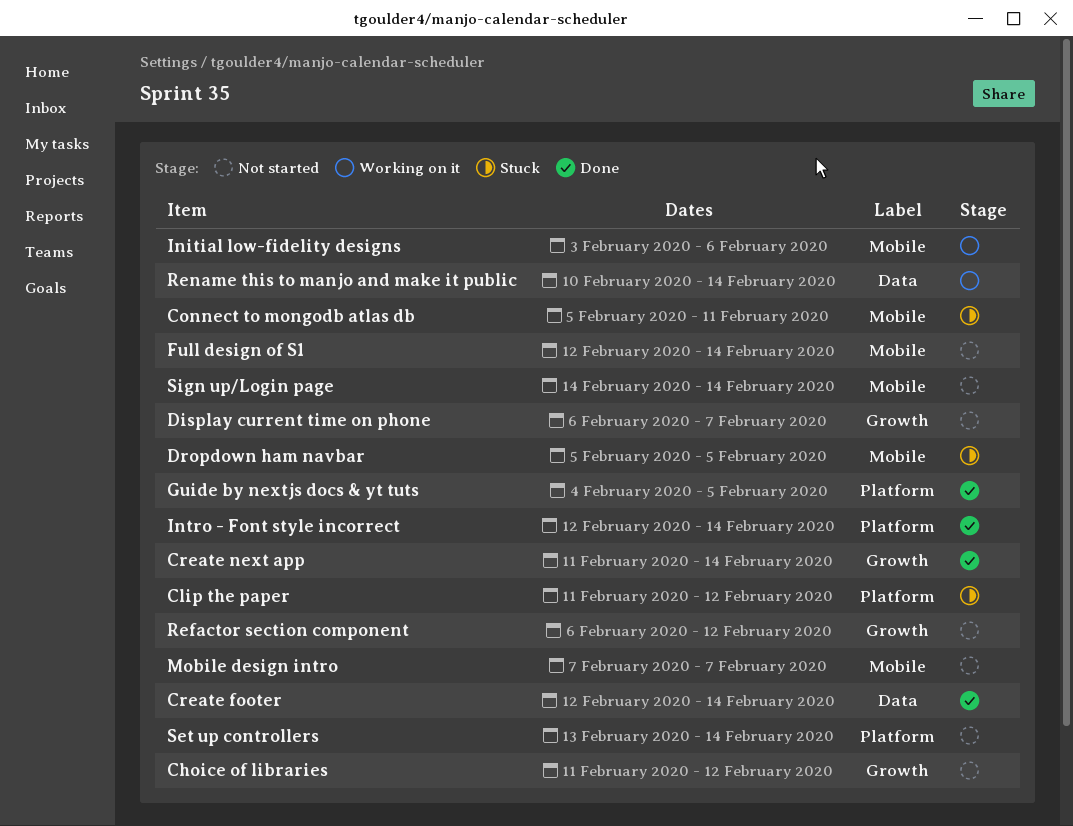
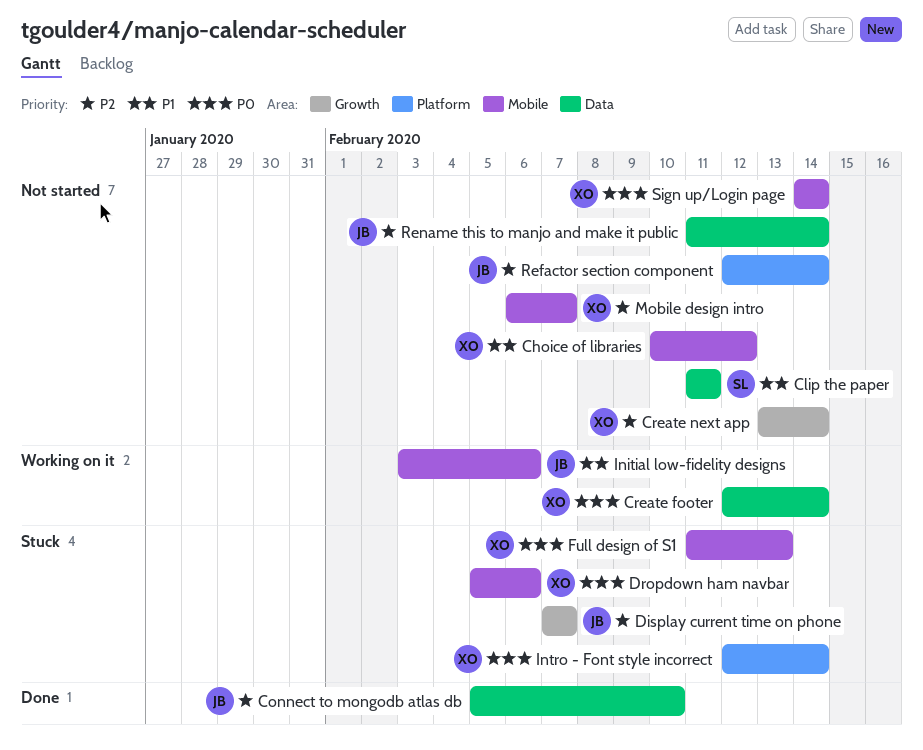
Choice of libraries, label: Growth -> Mobile
Choice of libraries, start: Feb 11 -> Feb 10
Clip the paper, status: Stuck -> Not started
Clip the paper, label: Platform -> Data
Clip the paper, due: Feb 12 -> Feb 11
Connect to mongodb atlas db, status: Stuck -> Done
Connect to mongodb atlas db, label: Mobile -> Data
Connect to mongodb atlas db, due: Feb 11 -> Feb 10
Create footer, status: Done -> Working on it
Create next app, status: Done -> Not started
Create next app, start: Feb 11 -> Feb 13
Display current time on phone, status: Not started -> Stuck
Display current time on phone, start: Feb 6 -> Feb 7
Dropdown ham navbar, due: Feb 5 -> Feb 6
Full design of S1, status: Not started -> Stuck
Full design of S1, start: Feb 12 -> Feb 11
Full design of S1, due: Feb 14 -> Feb 13
Guide by nextjs docs & yt tuts: present -> none
Intro - Font style incorrect, status: Done -> Stuck
Mobile design intro, start: Feb 7 -> Feb 6
Refactor section component, label: Growth -> Platform
Refactor section component, start: Feb 6 -> Feb 12
Refactor section component, due: Feb 12 -> Feb 14
Rename this to manjo and make it public, status: Working on it -> Not started
Rename this to manjo and make it public, start: Feb 10 -> Feb 11
Set up controllers: present -> none

